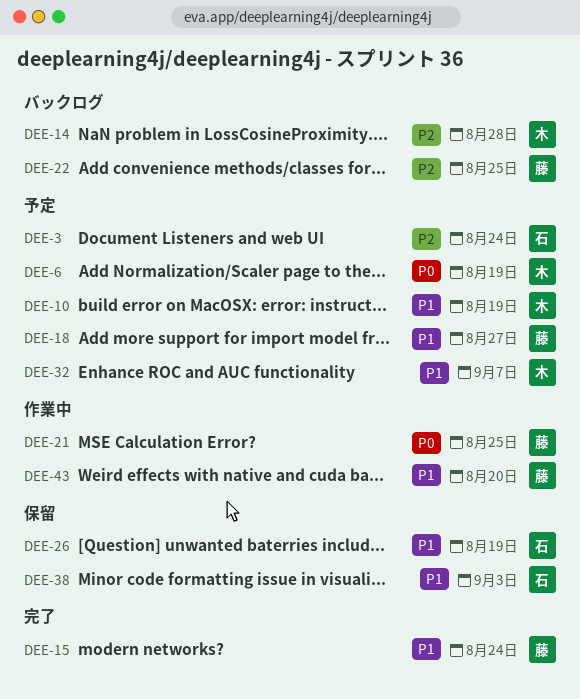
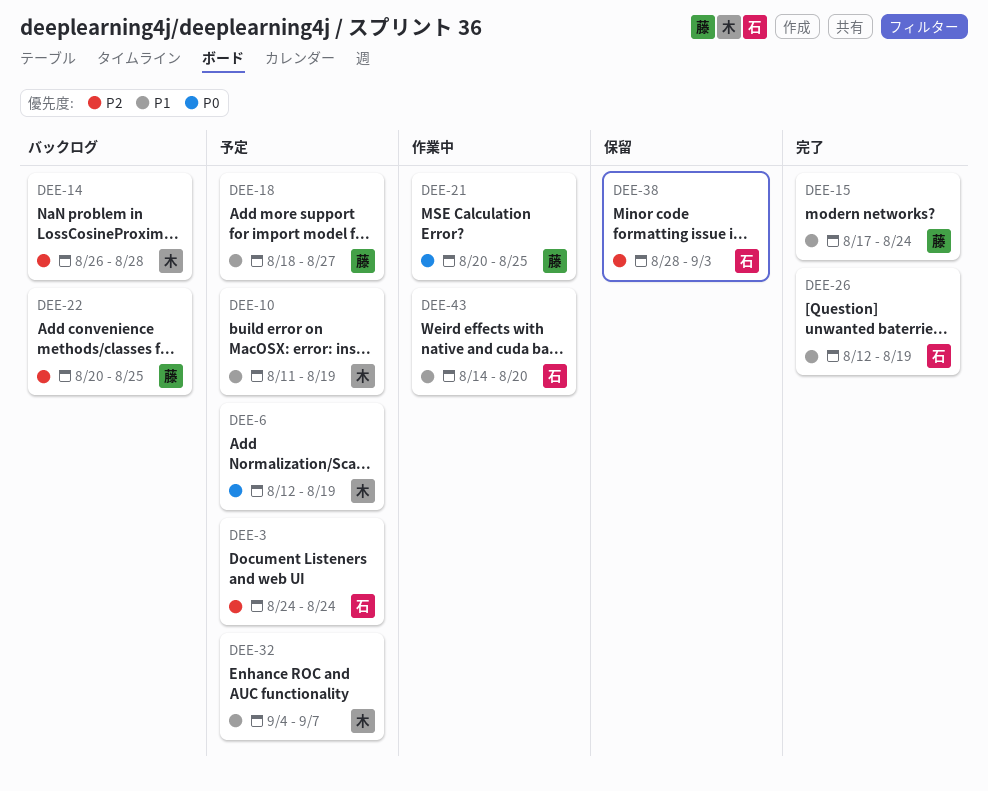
DEE-26, status: 保留 -> 完了
DEE-38, priority: P1 -> P2
DEE-43, owner: 藤 -> 石

